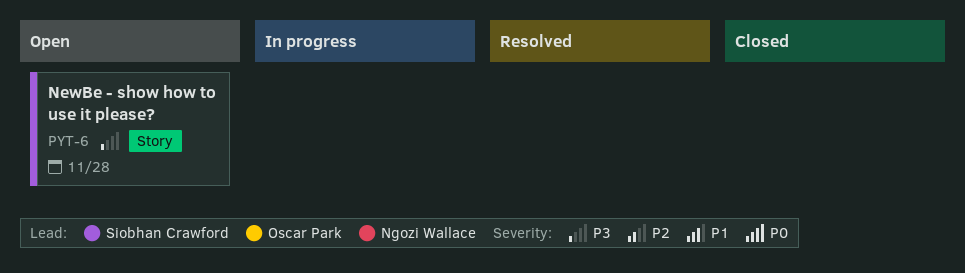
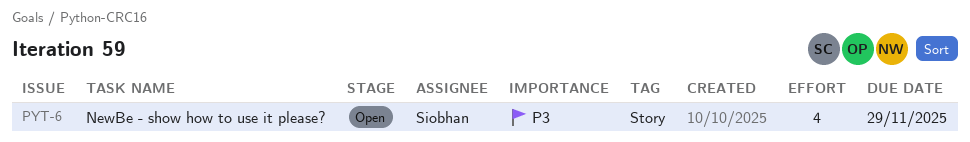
PYT-6, due: Nov 28 -> Nov 29

